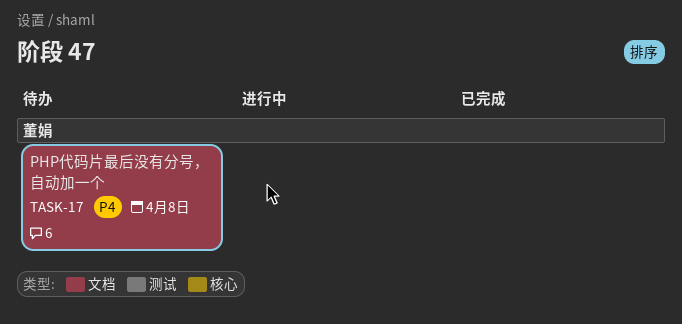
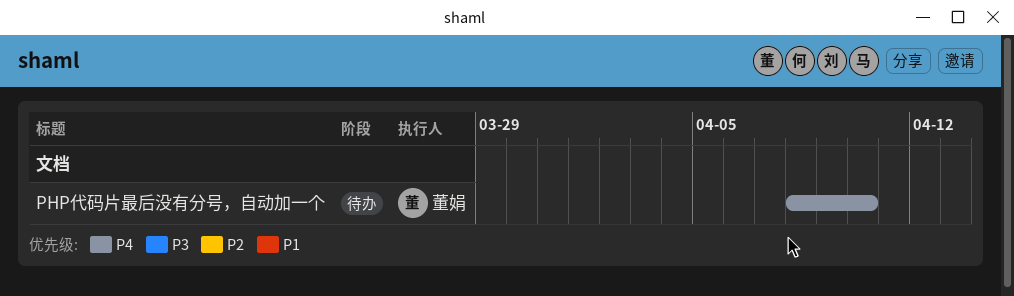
PHP代码片最后没有分号，自动加一个, due: Apr 8 -> Apr 10

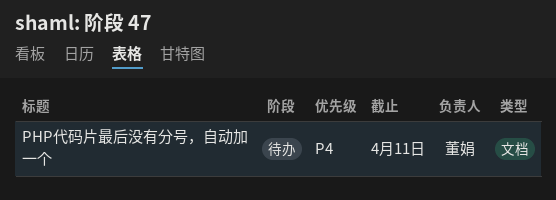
PHP代码片最后没有分号，自动加一个, due: Apr 10 -> Apr 11

